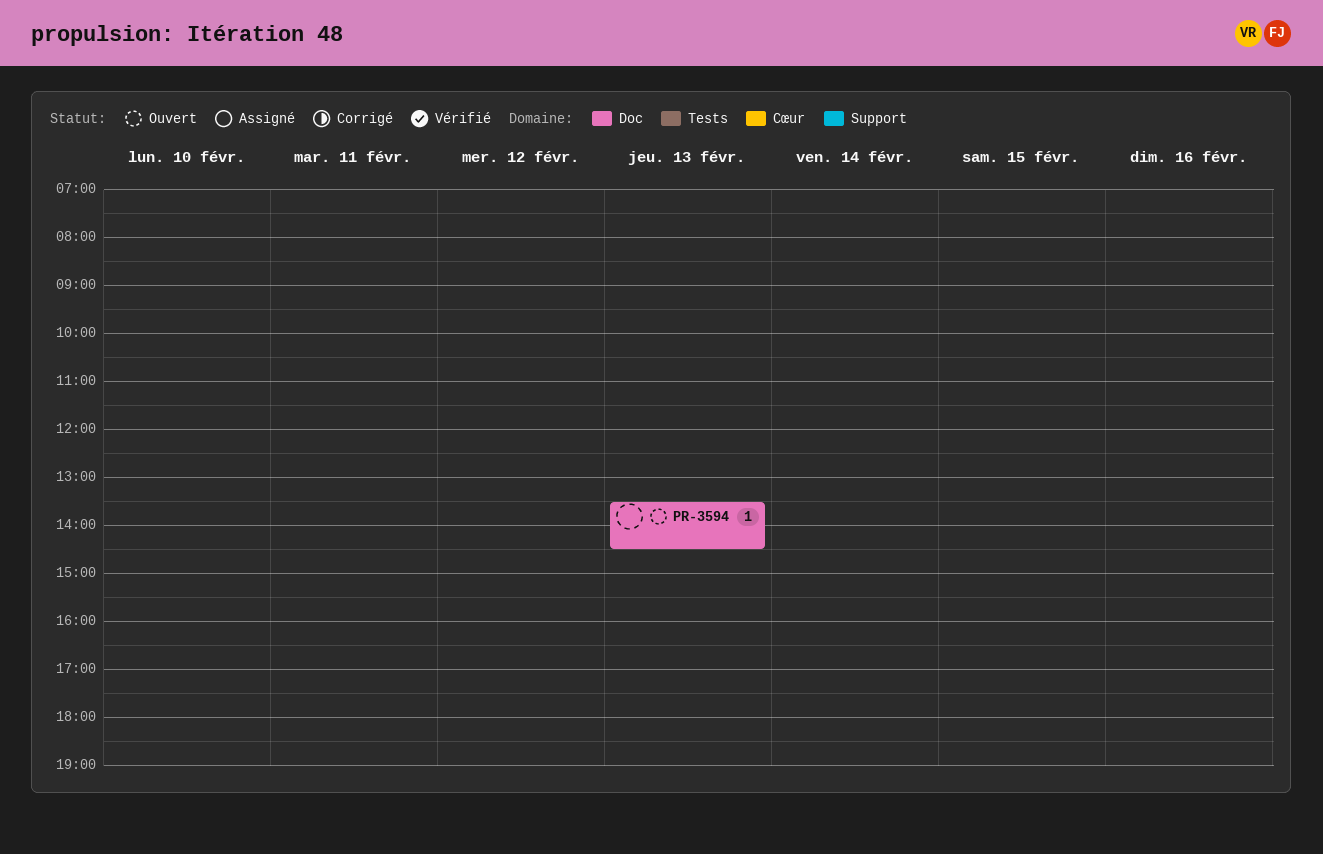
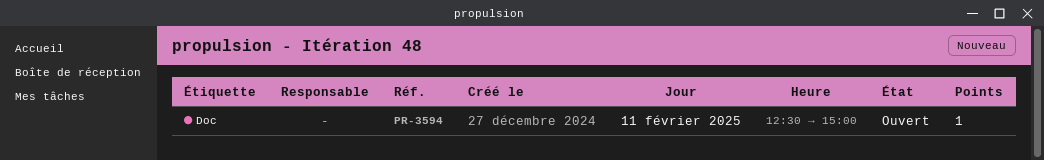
PR-3594, day: Feb 13 -> Feb 11
PR-3594, begins: 13:30 -> 12:30
PR-3594, ends: 14:30 -> 15:00

